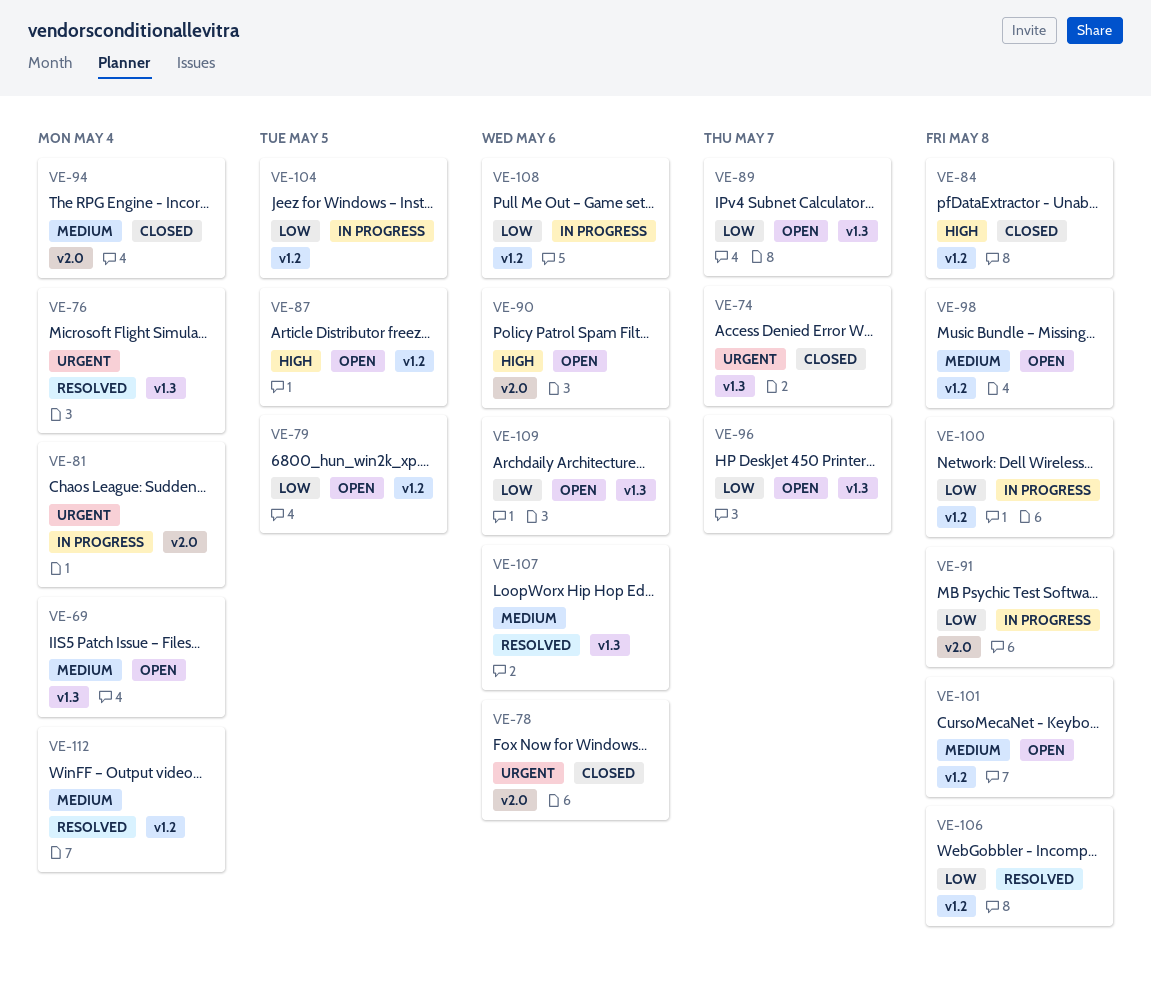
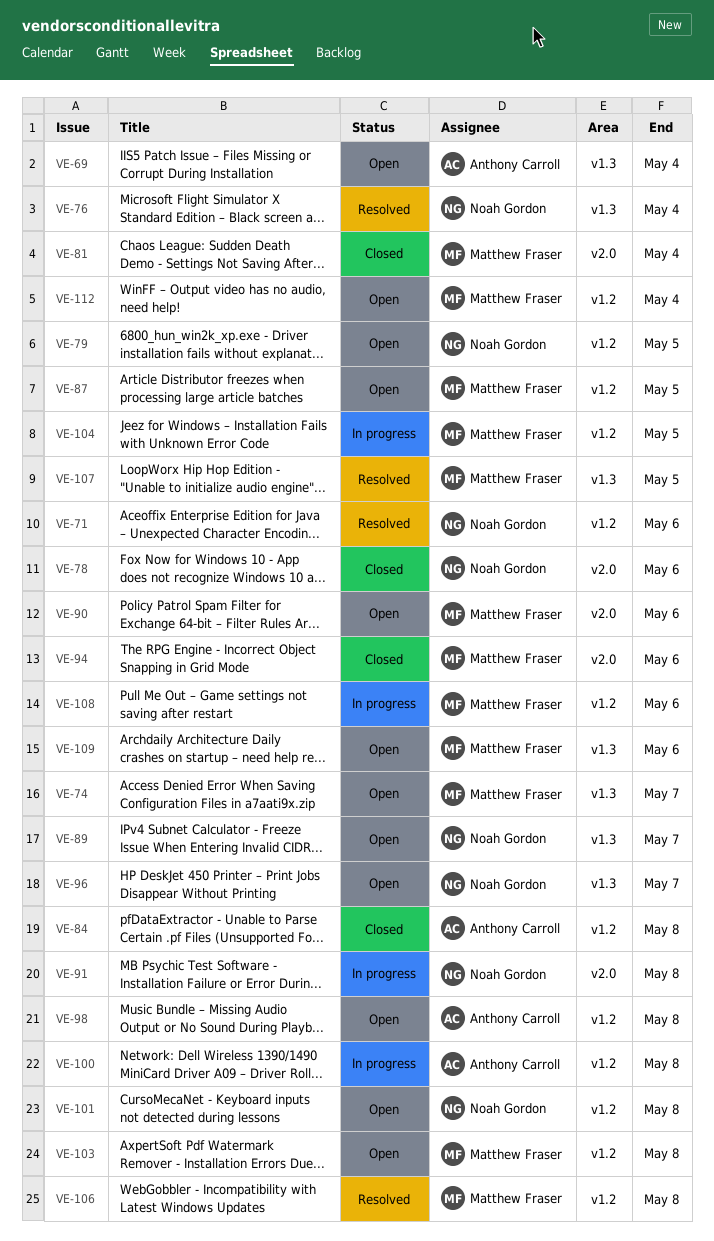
VE-71: none -> present
VE-74, status: Closed -> Open
VE-81, status: In progress -> Closed
VE-94, due: May 4 -> May 6
VE-103: none -> present
VE-107, due: May 6 -> May 5
VE-112, status: Resolved -> Open

